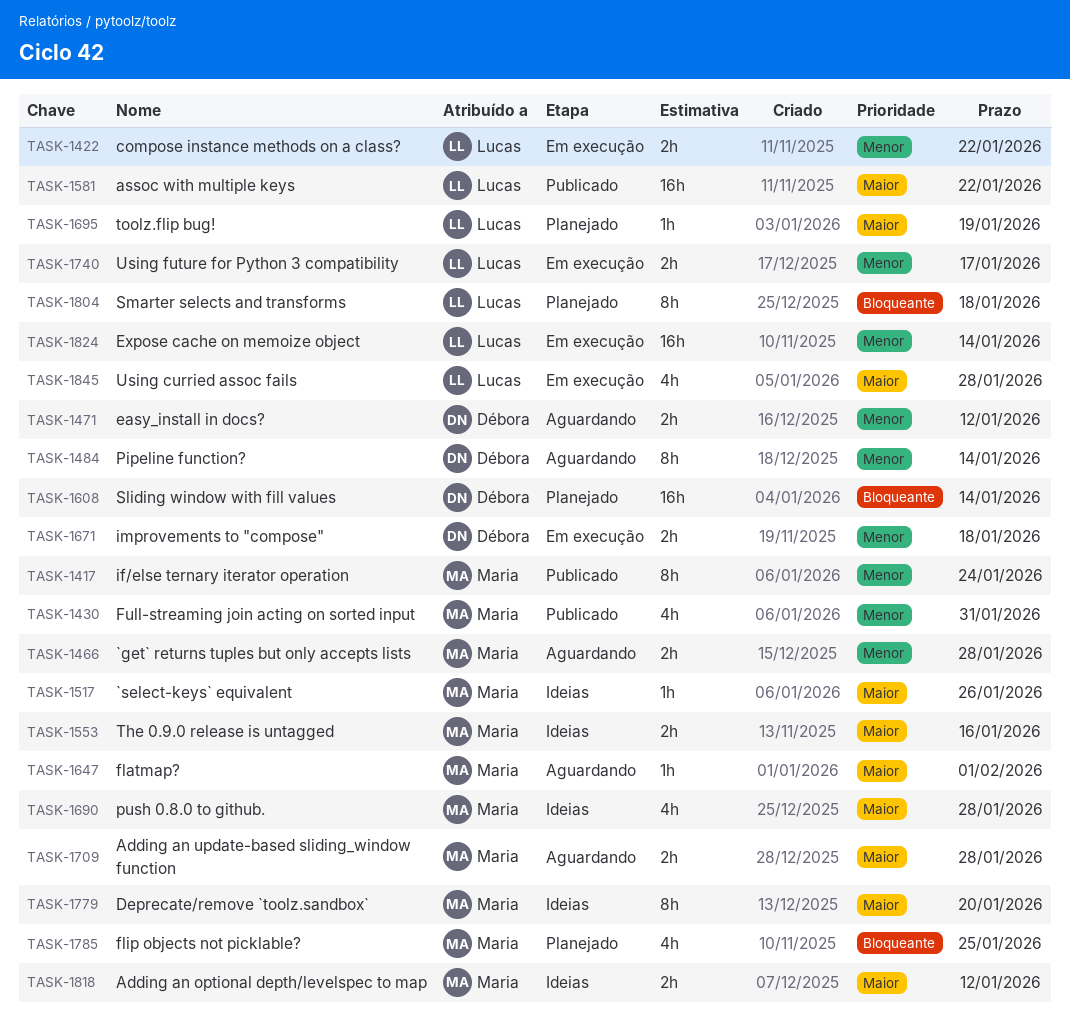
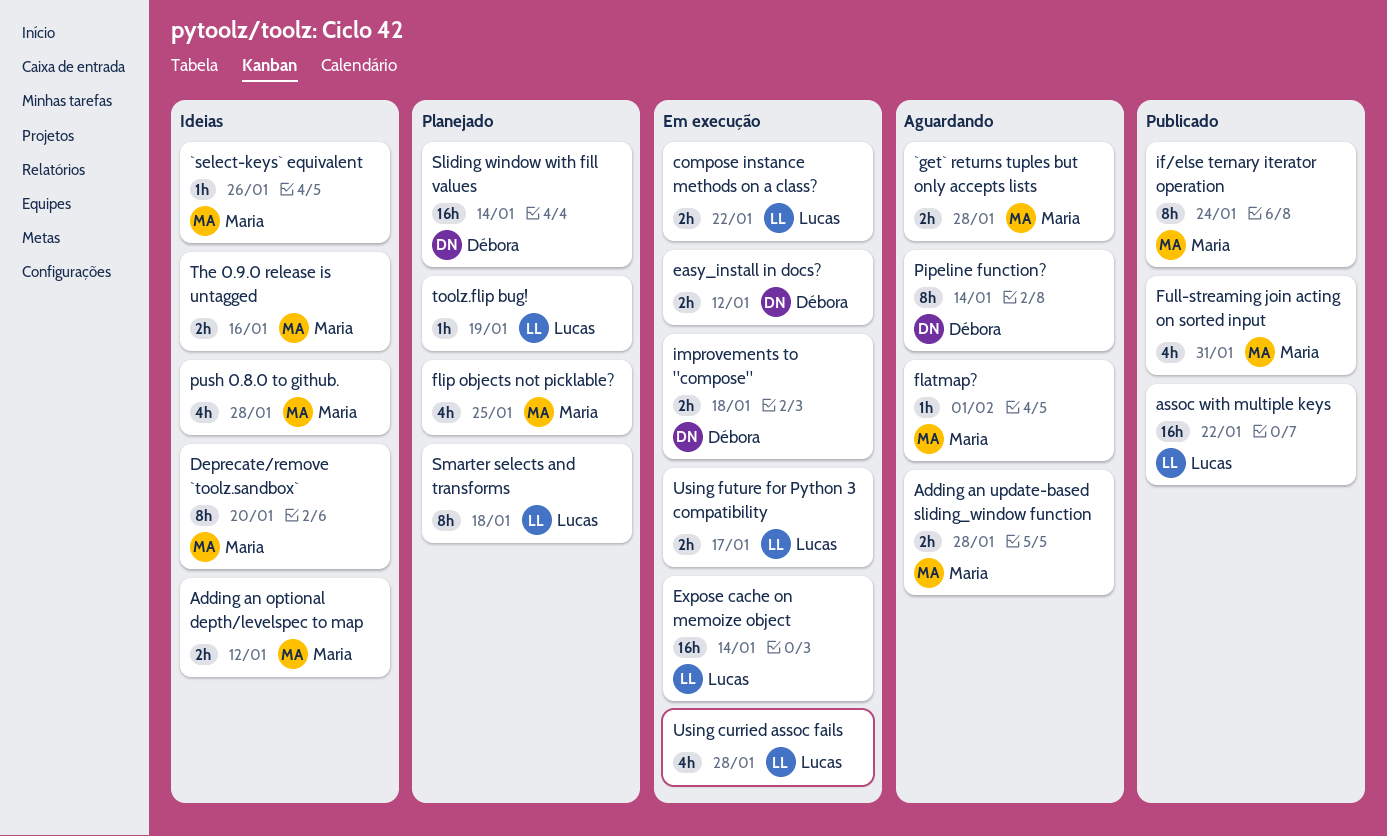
easy_install in docs?, status: Aguardando -> Em execução

